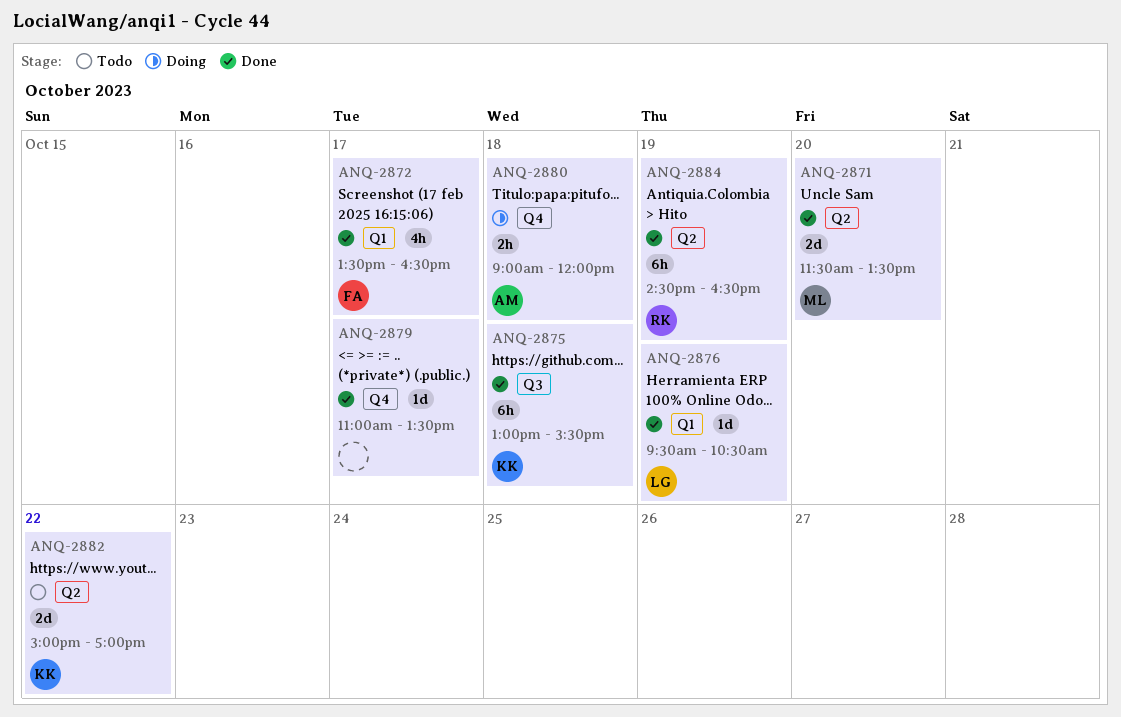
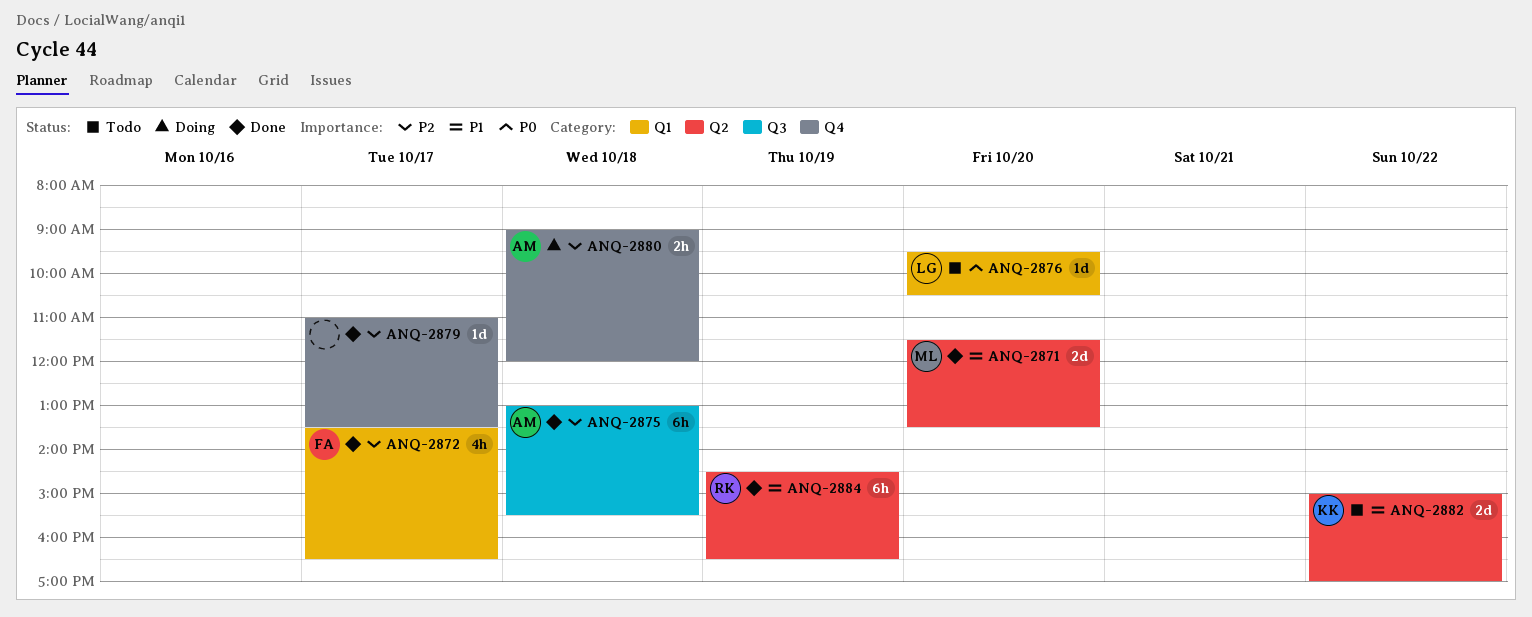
ANQ-2875, owner: KK -> AM
ANQ-2876, status: Done -> Todo
ANQ-2876, day: Oct 19 -> Oct 20

